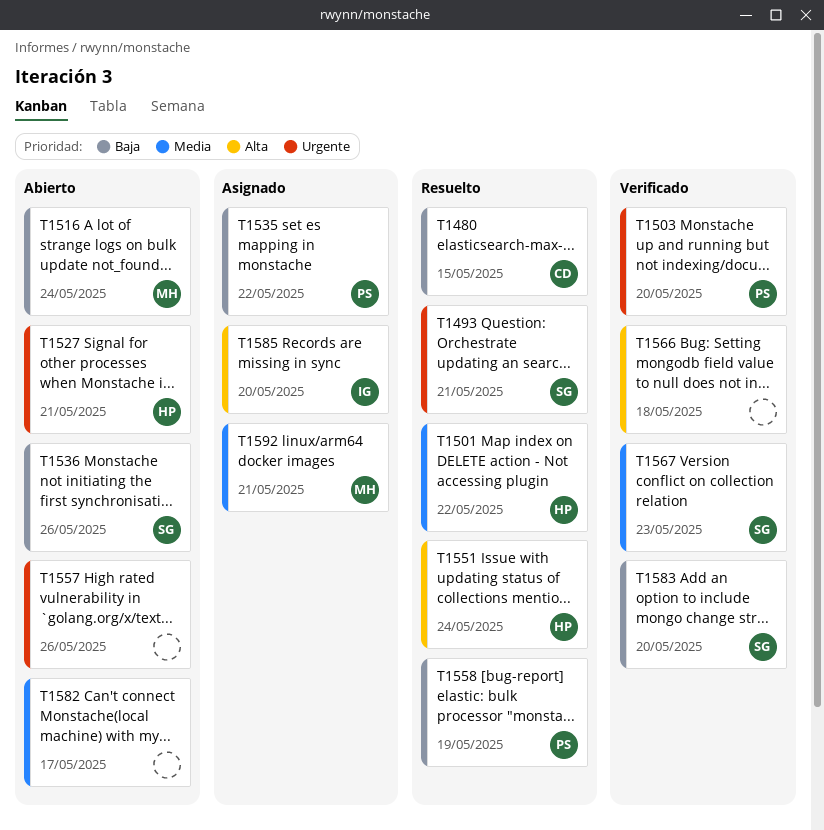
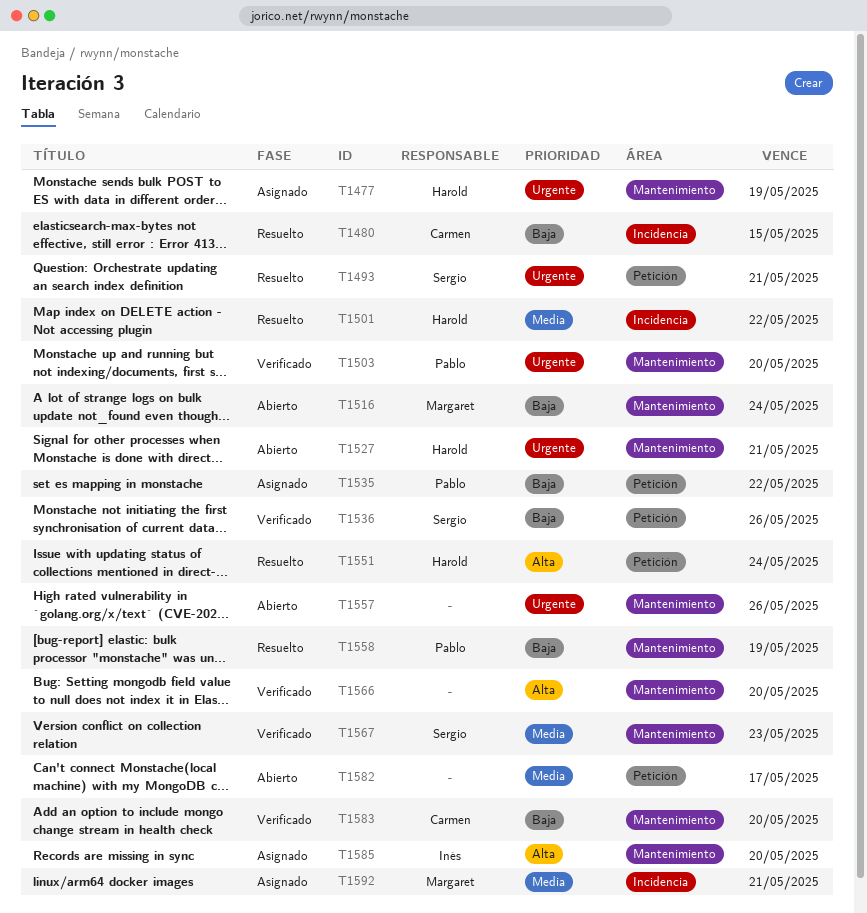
T1477: none -> present
T1536, status: Abierto -> Verificado
T1566, due: May 18 -> May 20
T1583, owner: Sergio -> Carmen

